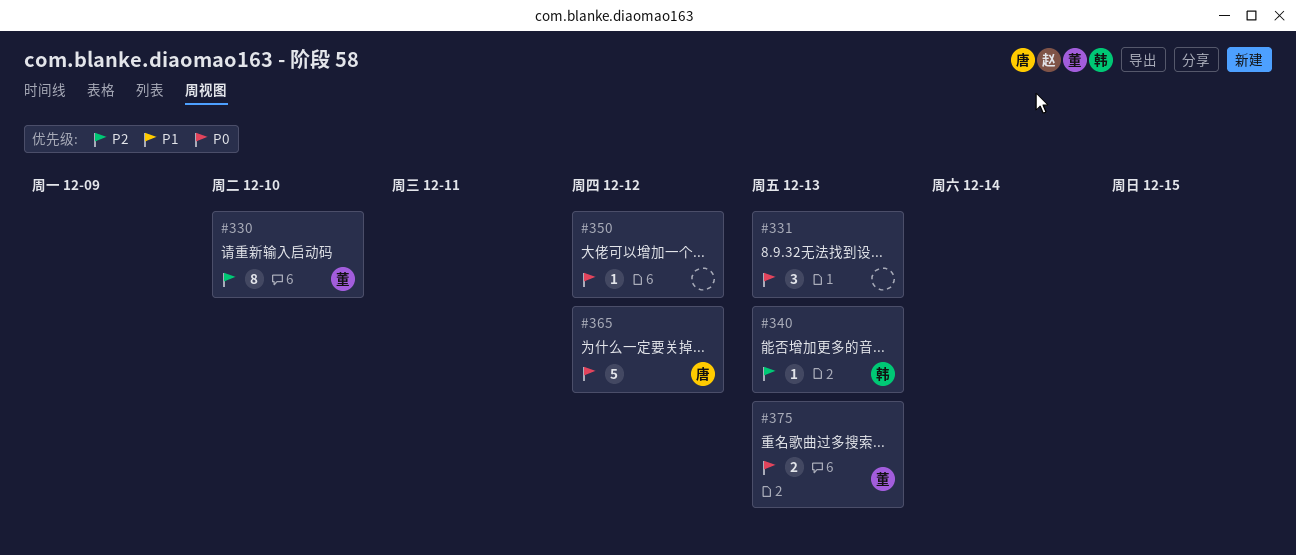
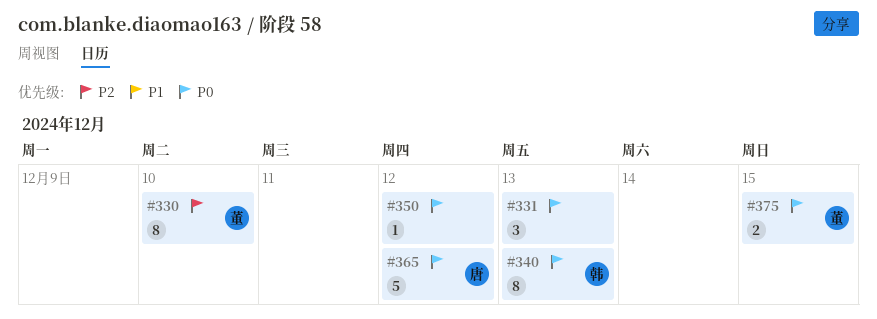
#340, priority: P2 -> P0
#340, estimate: 1 -> 8
#375, due: Dec 13 -> Dec 15

